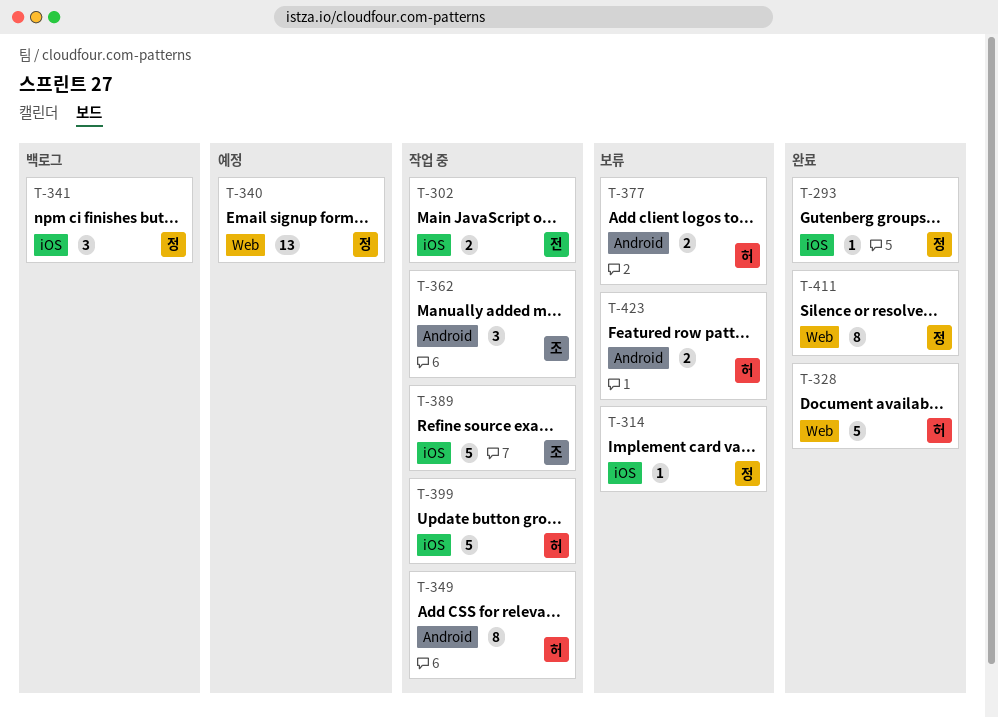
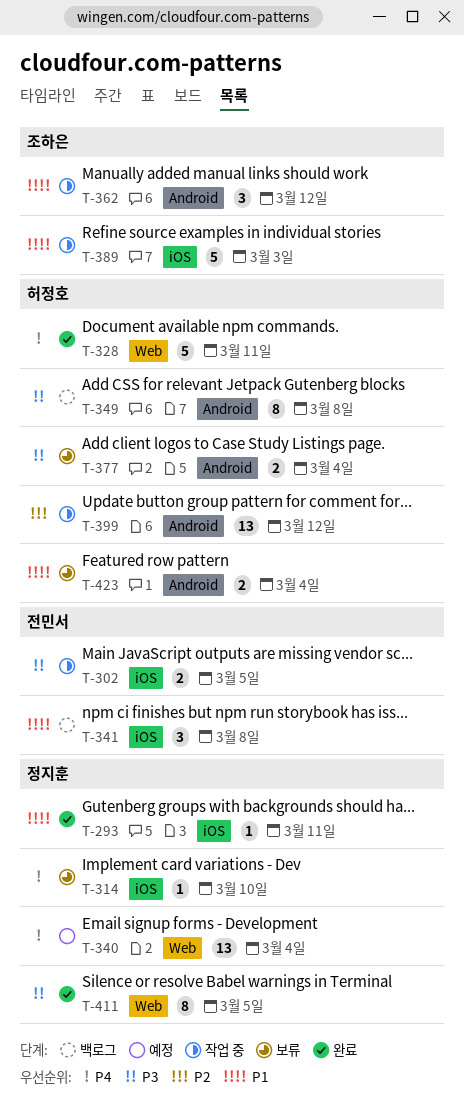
T-341, owner: 정지훈 -> 전민서
T-349, status: 작업 중 -> 백로그
T-399, label: iOS -> Android
T-399, estimate: 5 -> 13

